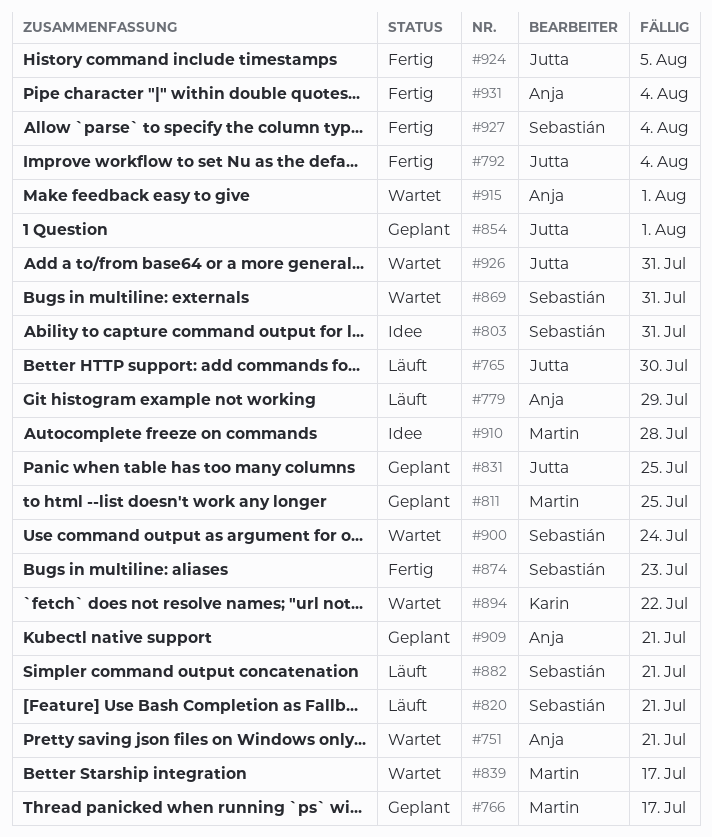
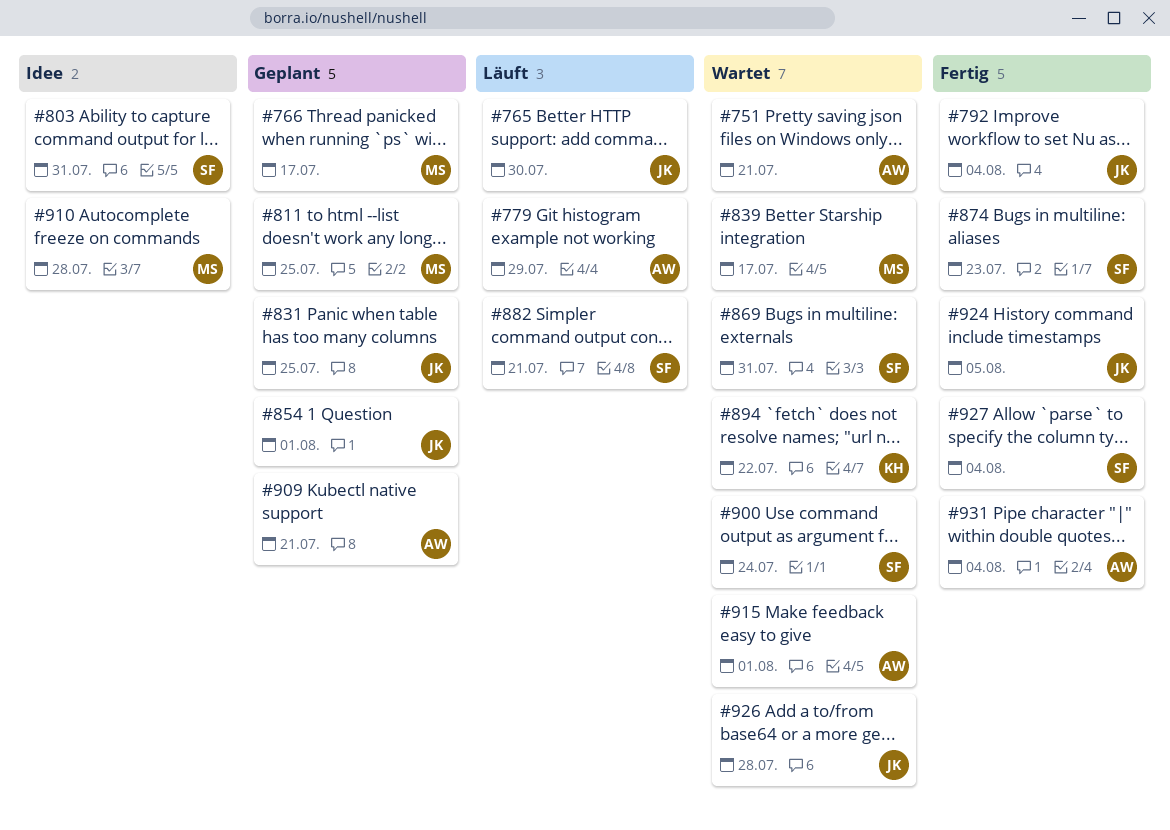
#820: present -> none
#926, due: Jul 31 -> Jul 28

